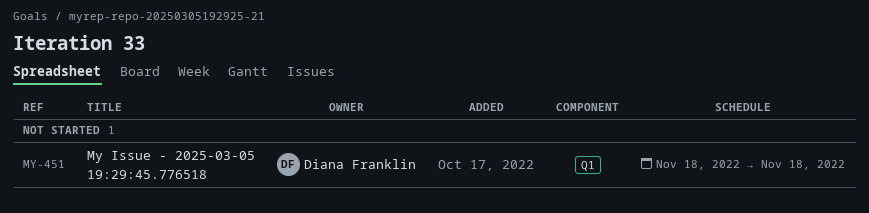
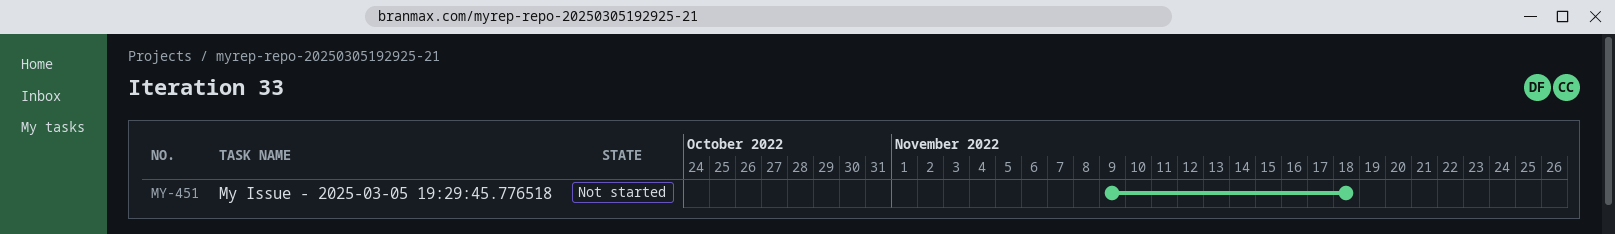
MY-451, start: Nov 18 -> Nov 9

